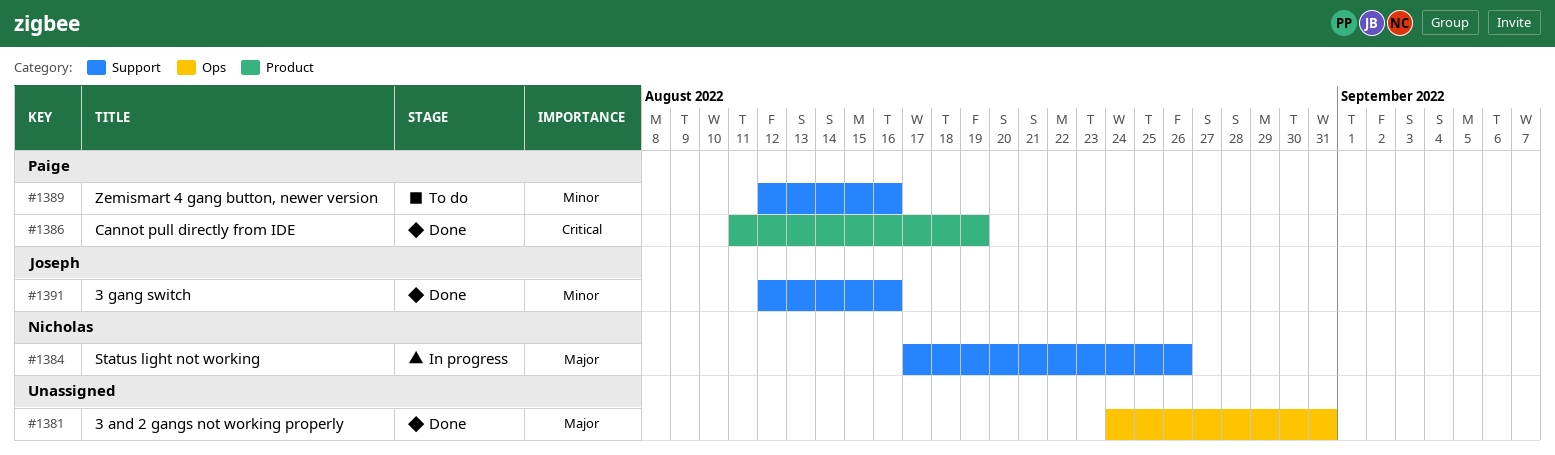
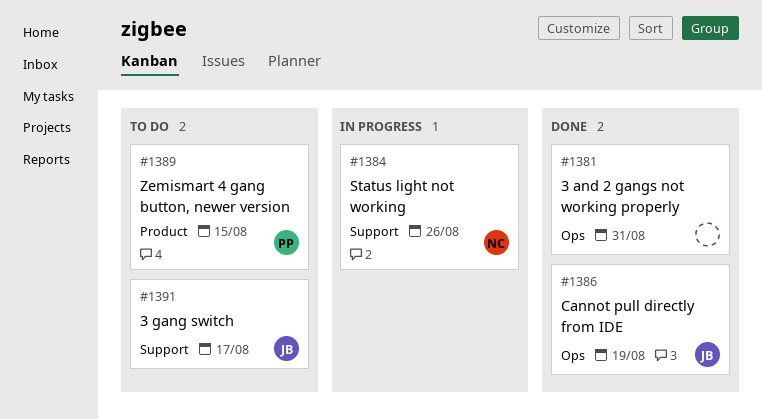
#1386, owner: Paige -> Joseph
#1386, label: Product -> Ops
#1389, label: Support -> Product
#1389, due: Aug 16 -> Aug 15
#1391, status: Done -> To do
#1391, due: Aug 16 -> Aug 17

